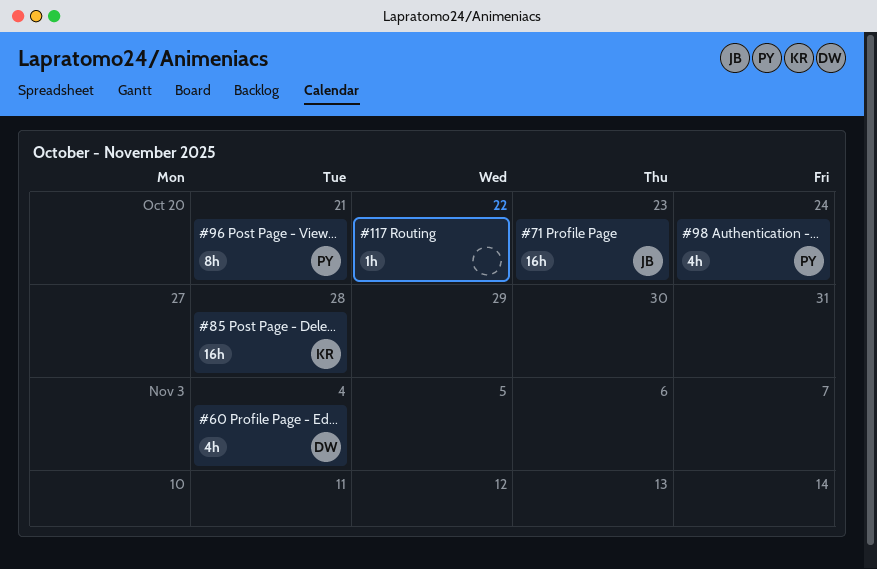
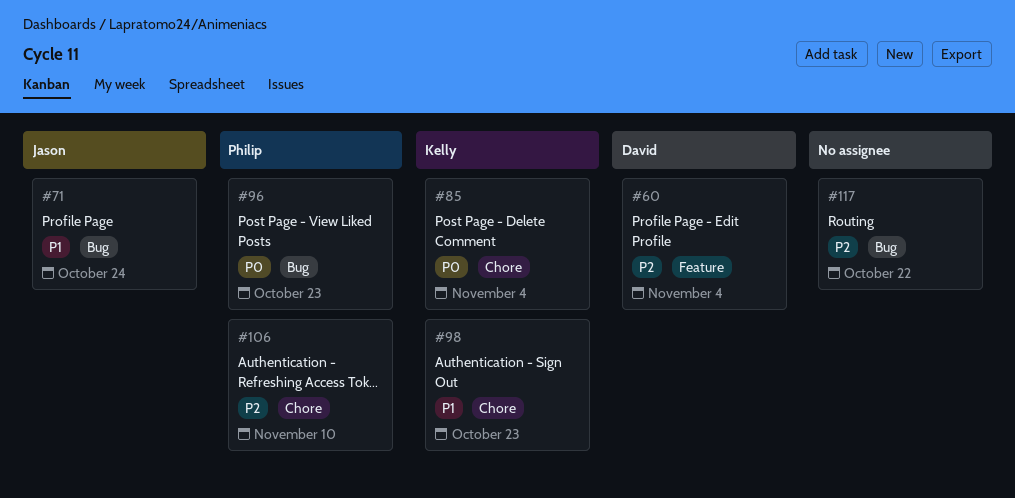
#71, due: Oct 23 -> Oct 24
#85, due: Oct 28 -> Nov 4
#96, due: Oct 21 -> Oct 23
#98, owner: Philip -> Kelly
#98, due: Oct 24 -> Oct 23
#106: none -> present

